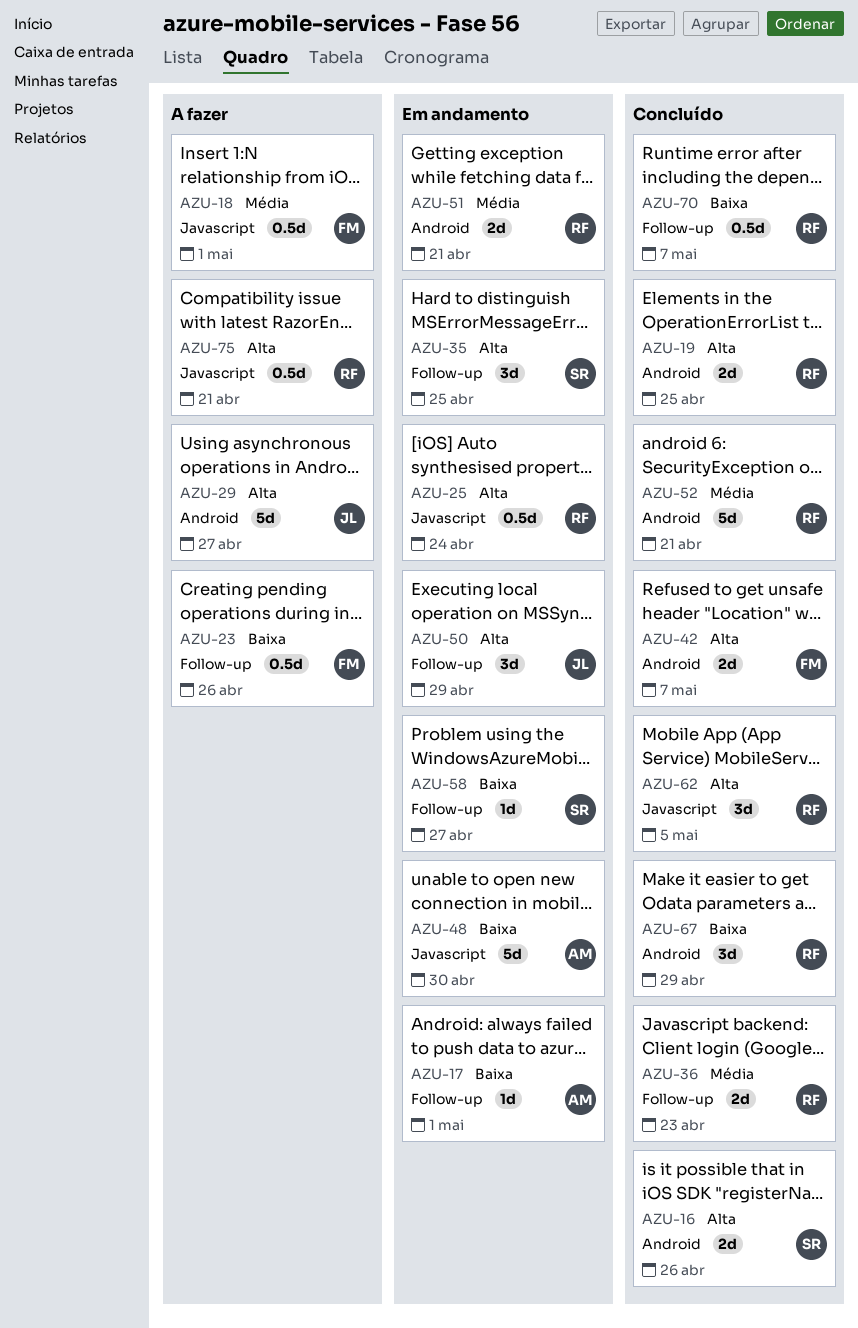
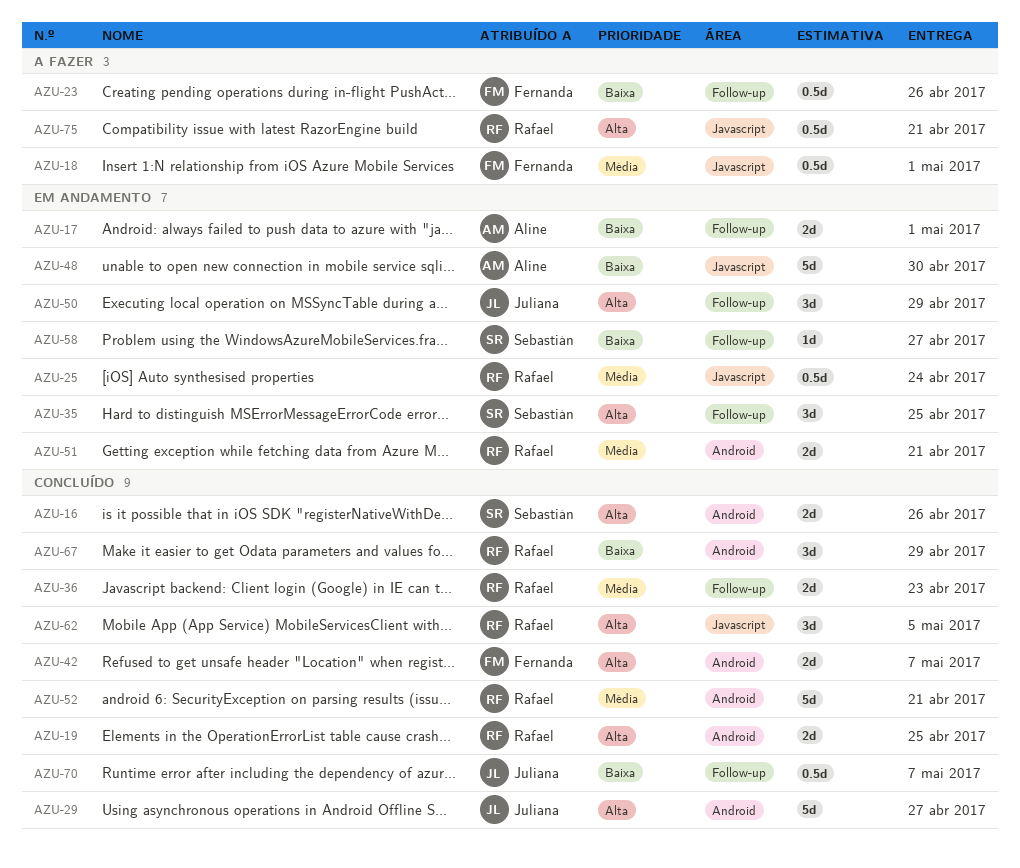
AZU-17, estimate: 1d -> 2d
AZU-25, priority: Alta -> Média
AZU-29, status: A fazer -> Concluído
AZU-70, owner: Rafael -> Juliana

